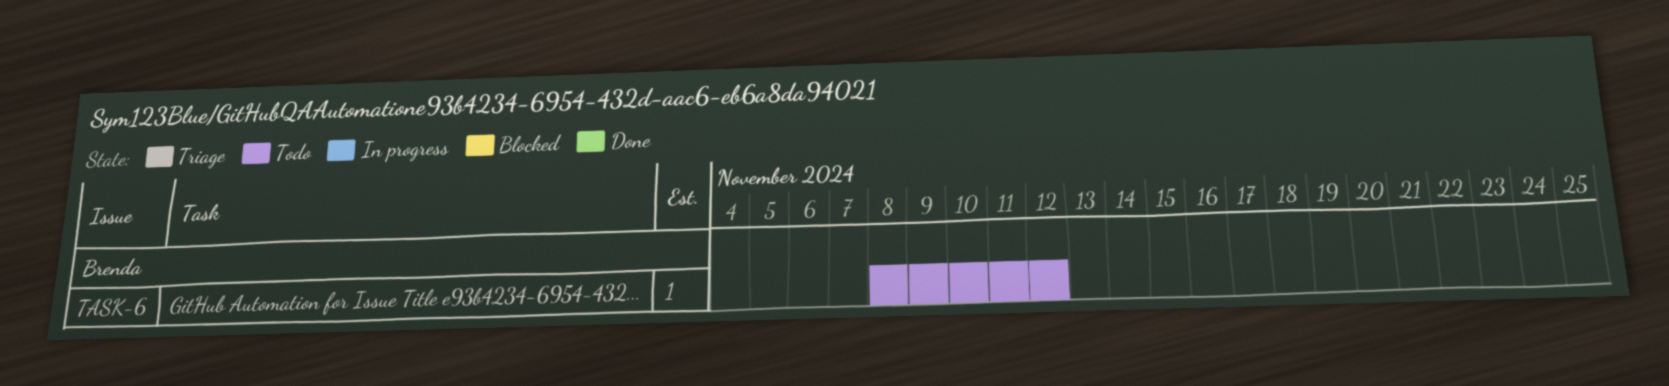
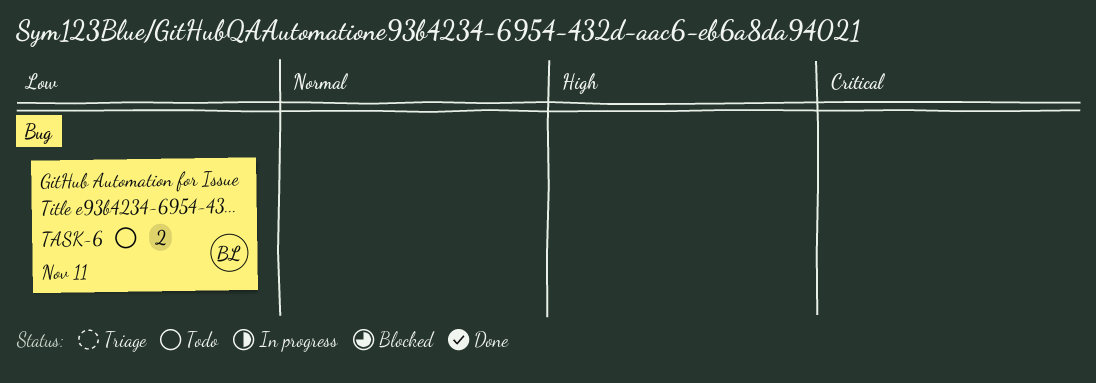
TASK-6, estimate: 1 -> 2
TASK-6, due: Nov 12 -> Nov 11

